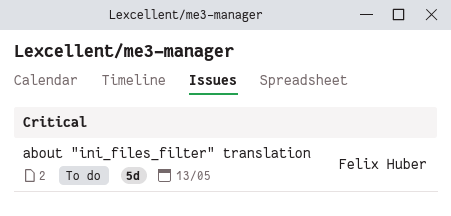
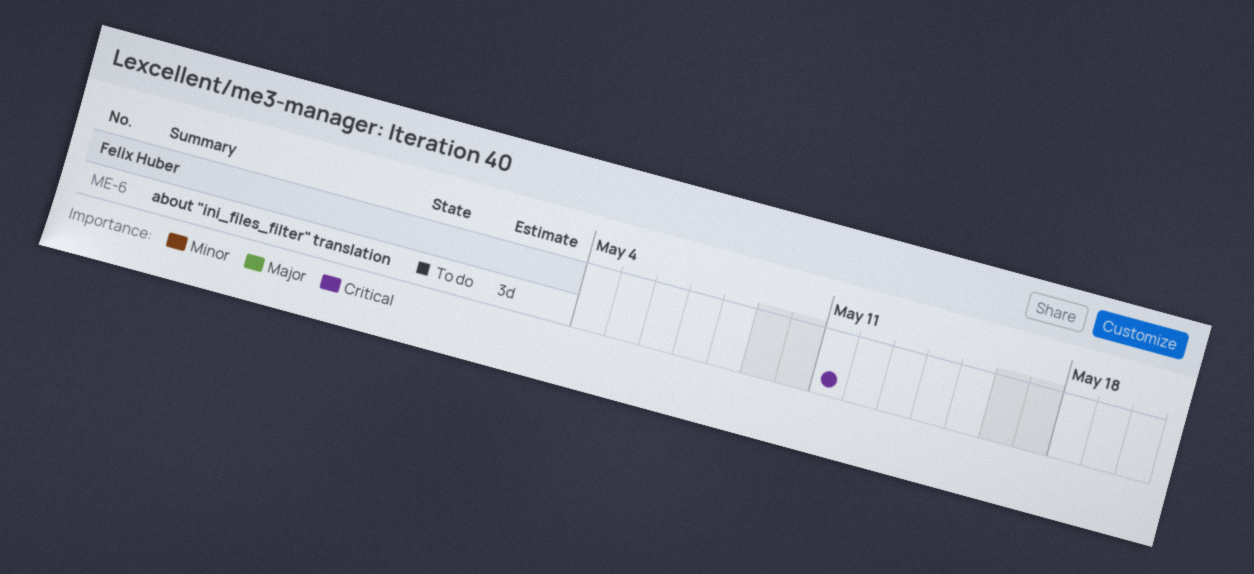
about "ini_files_filter" translation, estimate: 5d -> 3d
about "ini_files_filter" translation, due: May 13 -> May 11

